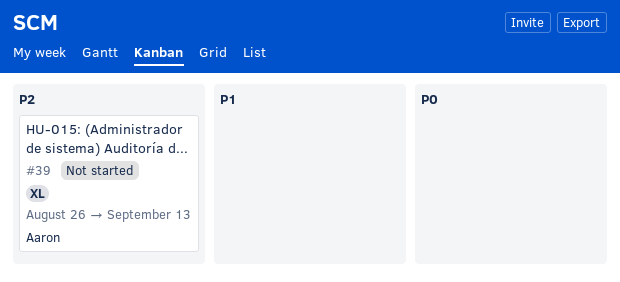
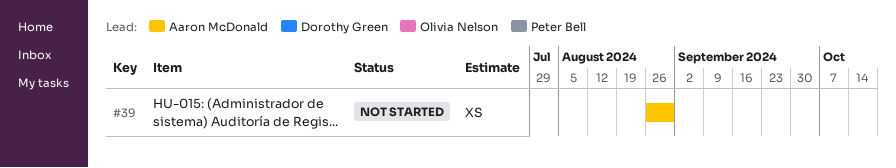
#39, estimate: XL -> XS
#39, due: Sep 13 -> Aug 30

